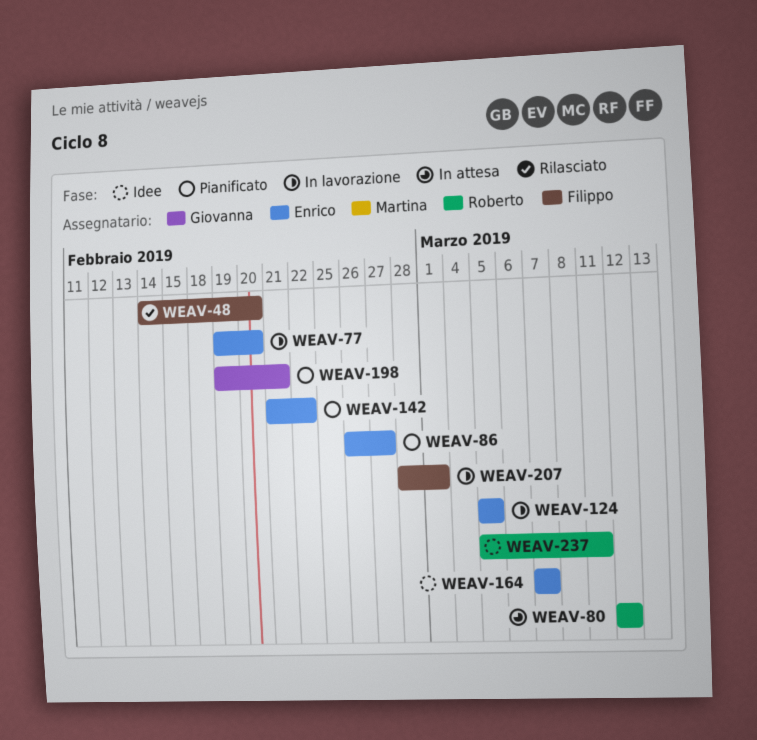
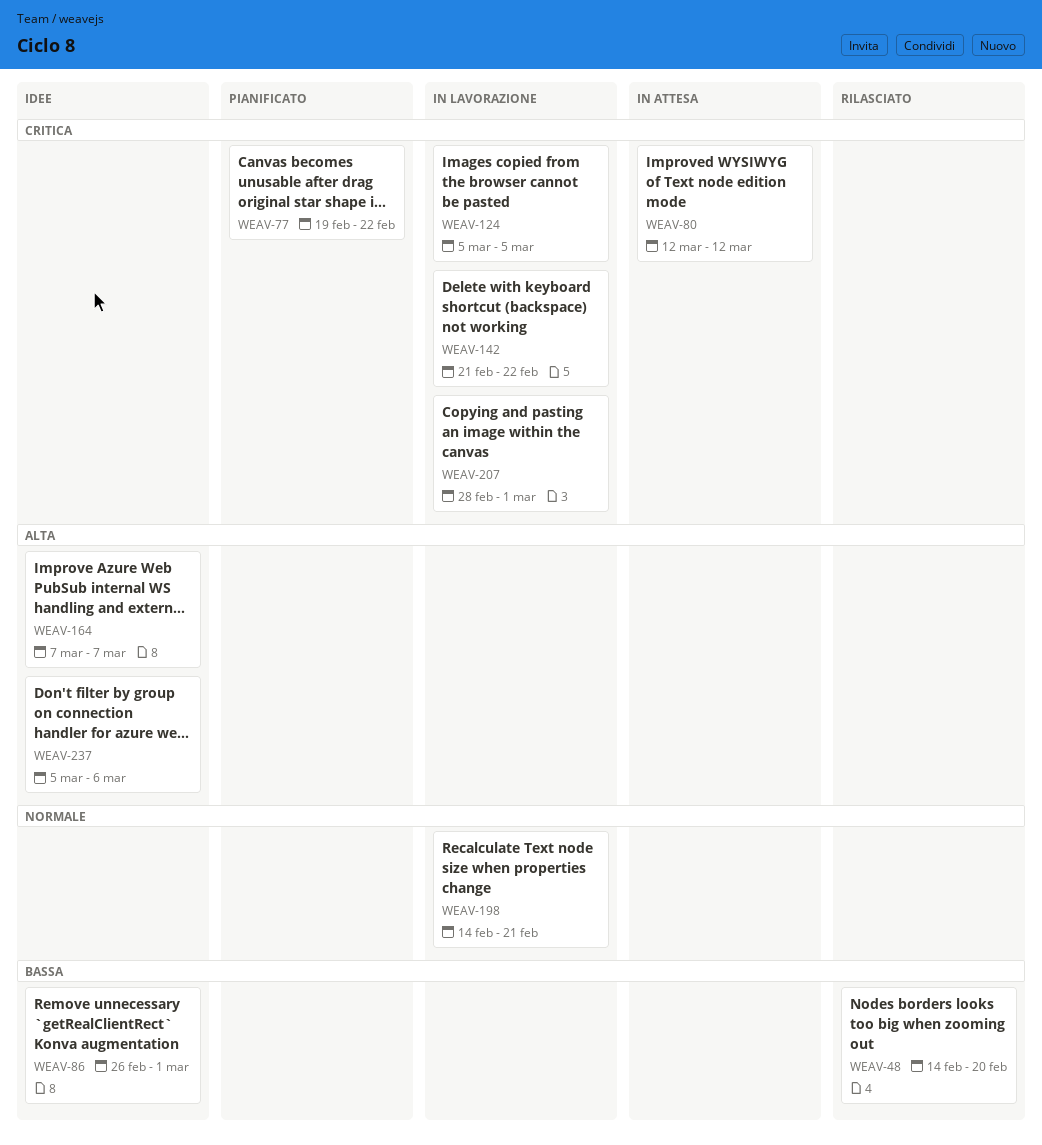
WEAV-77, status: In lavorazione -> Pianificato
WEAV-77, due: Feb 20 -> Feb 22
WEAV-86, status: Pianificato -> Idee
WEAV-86, due: Feb 27 -> Mar 1
WEAV-142, status: Pianificato -> In lavorazione
WEAV-198, status: Pianificato -> In lavorazione
WEAV-198, start: Feb 19 -> Feb 14
WEAV-237, due: Mar 11 -> Mar 6

